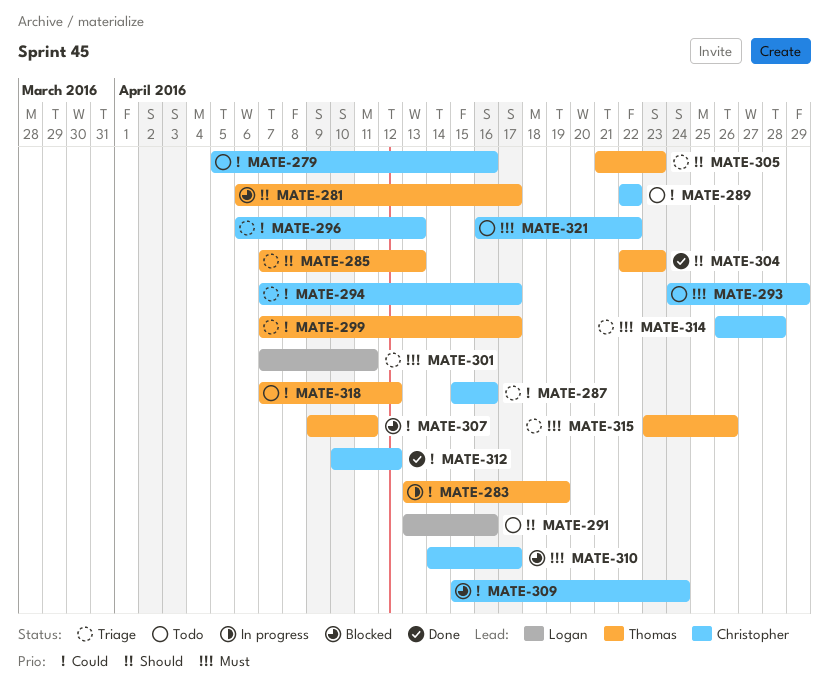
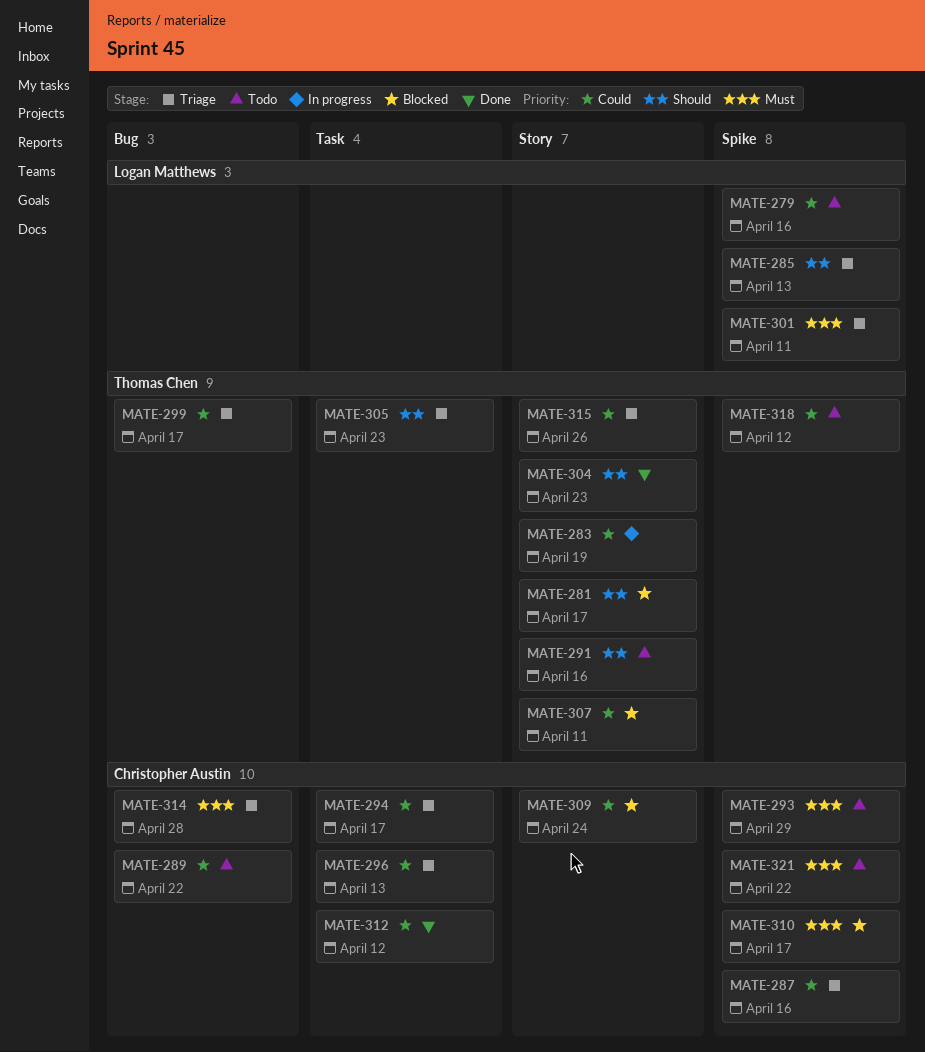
MATE-279, owner: Christopher Austin -> Logan Matthews
MATE-285, owner: Thomas Chen -> Logan Matthews
MATE-291, owner: Logan Matthews -> Thomas Chen
MATE-315, priority: Must -> Could

